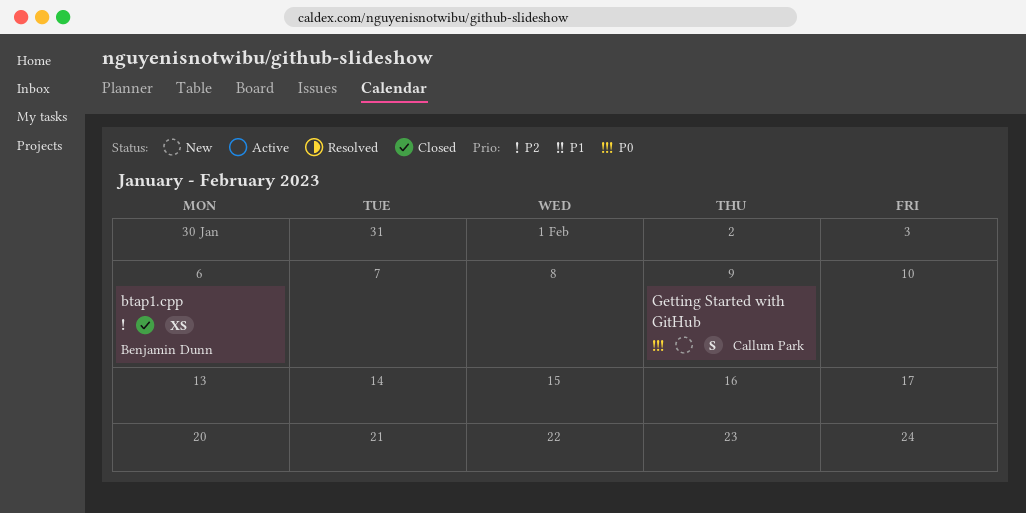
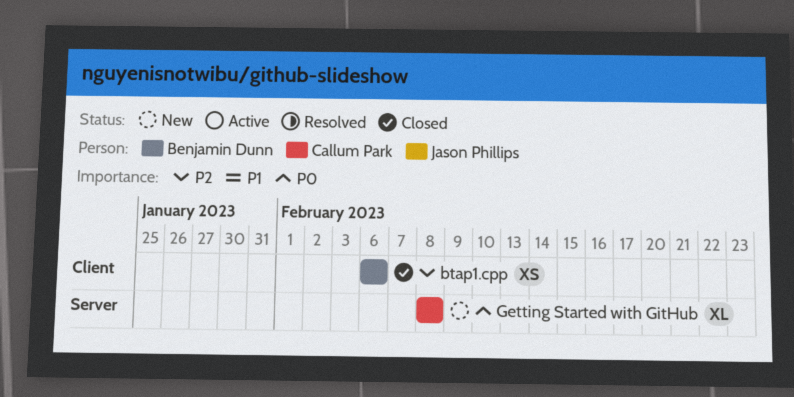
Getting Started with GitHub, estimate: S -> XL
Getting Started with GitHub, due: Feb 9 -> Feb 8

